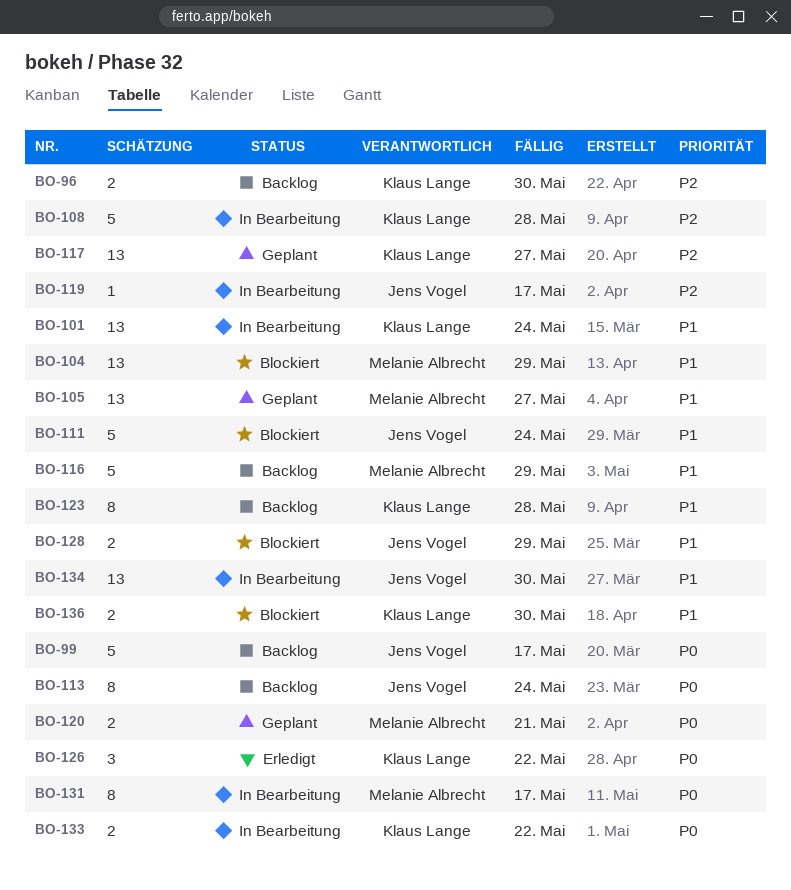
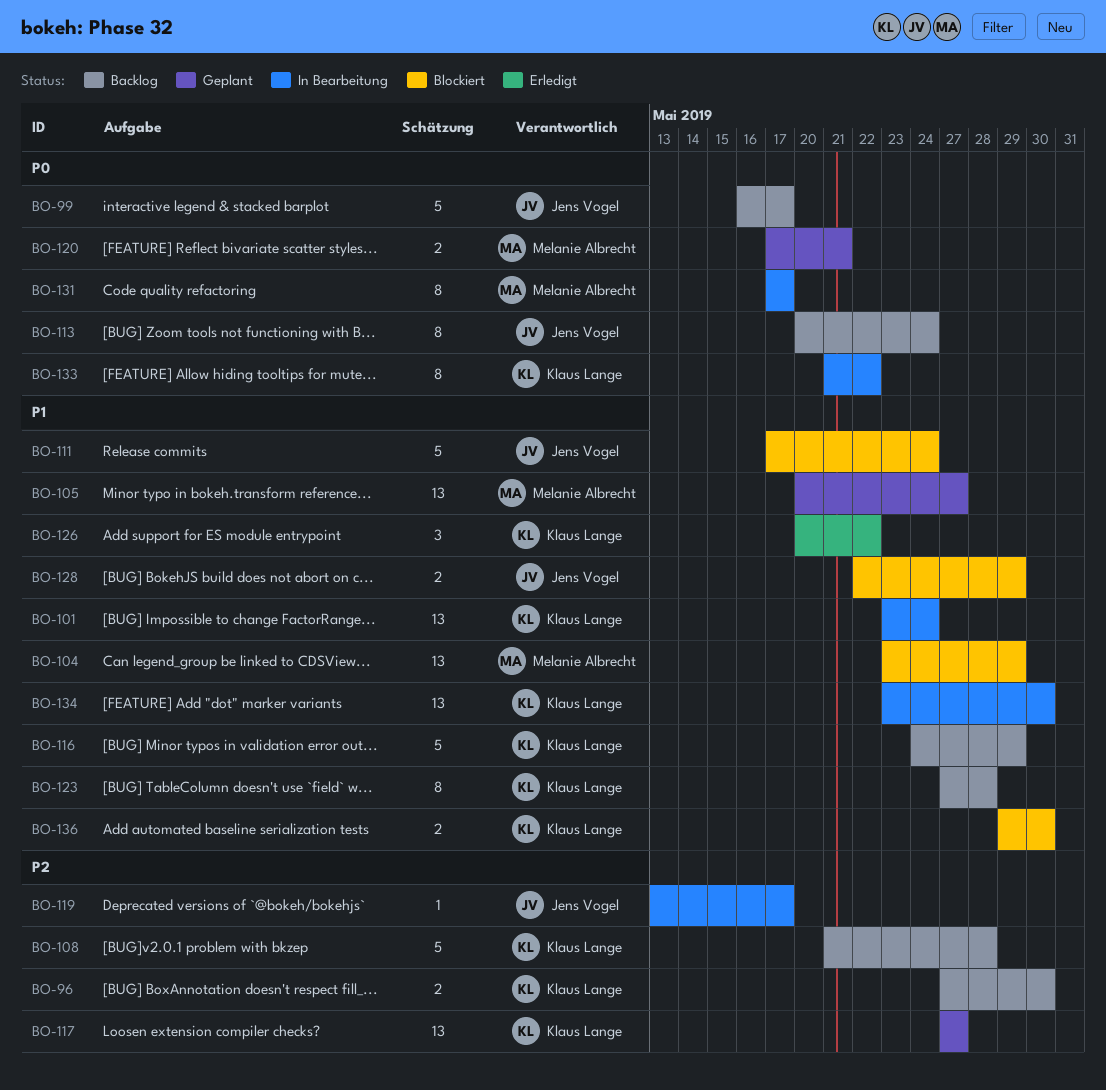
BO-108, status: In Bearbeitung -> Backlog
BO-116, owner: Melanie Albrecht -> Klaus Lange
BO-126, priority: P0 -> P1
BO-133, estimate: 2 -> 8
BO-134, owner: Jens Vogel -> Klaus Lange

